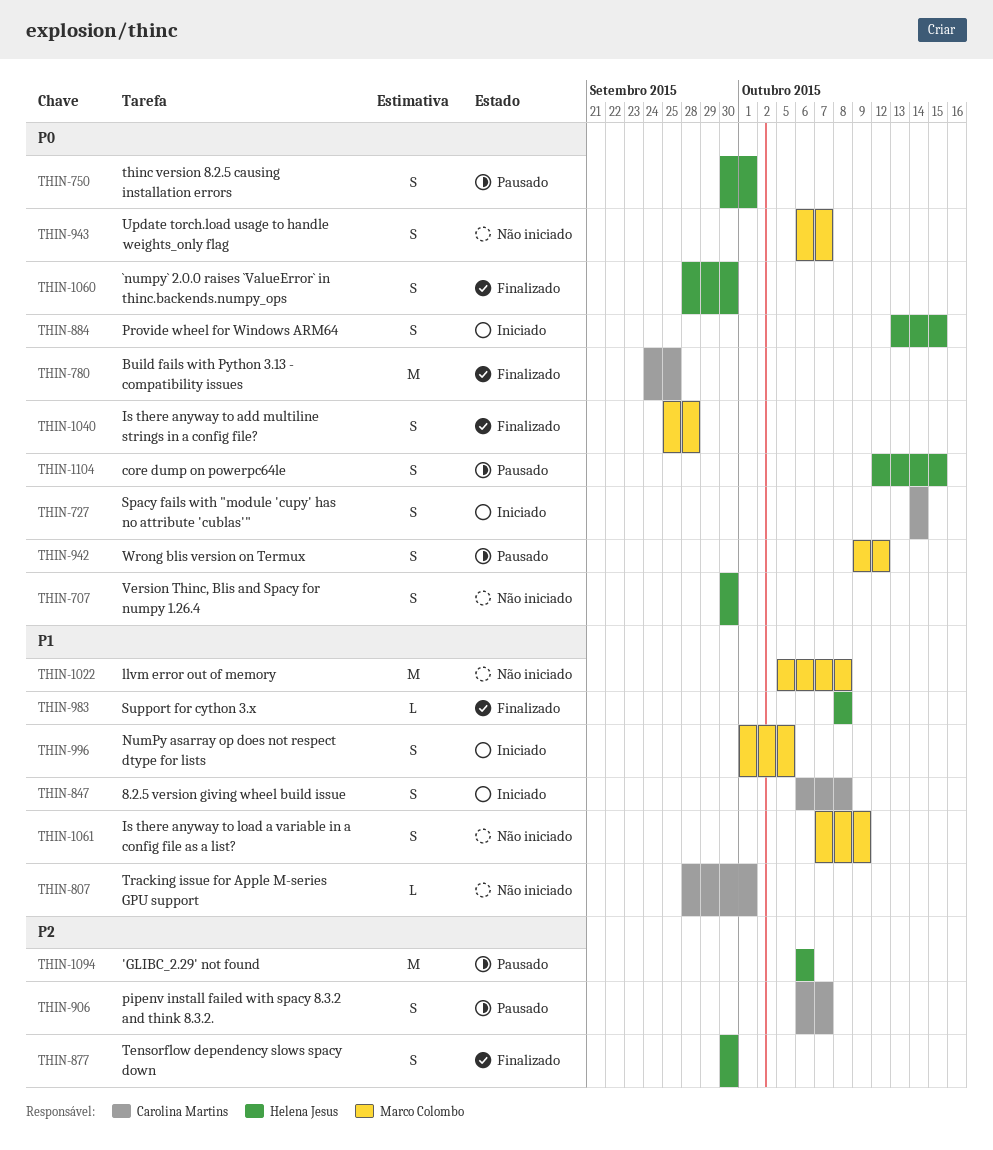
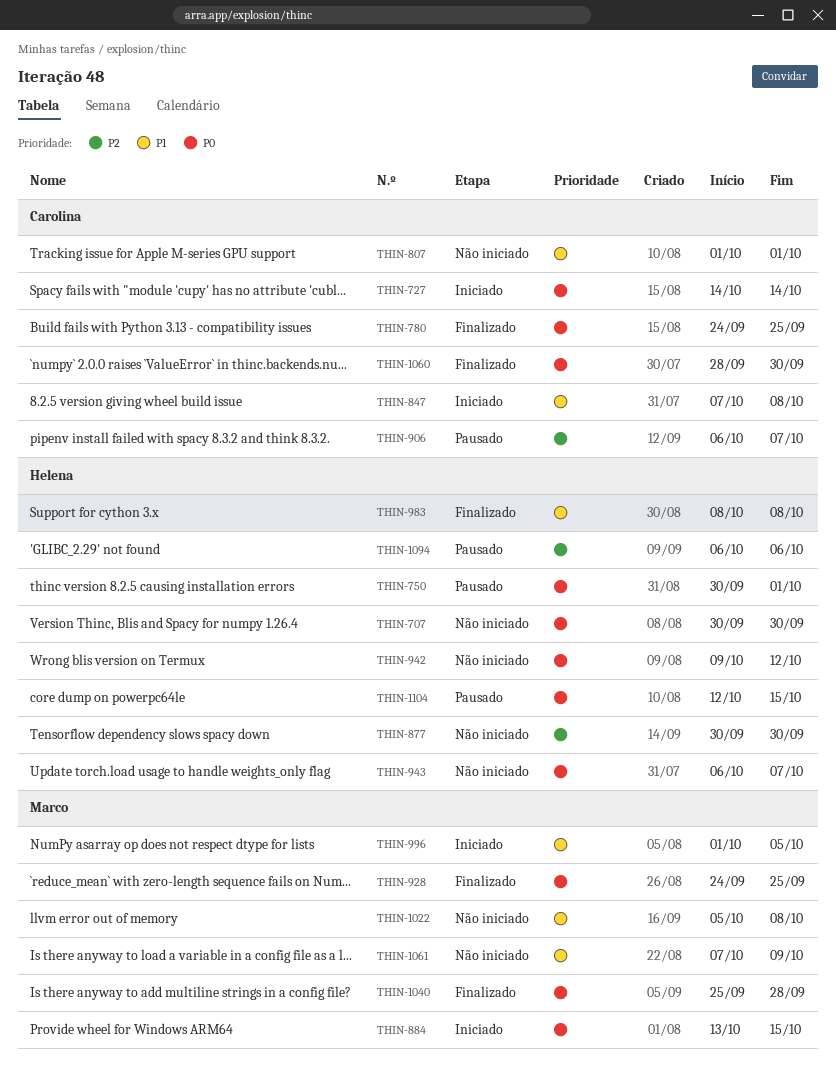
THIN-807, start: Sep 28 -> Oct 1
THIN-847, start: Oct 6 -> Oct 7
THIN-877, status: Finalizado -> Não iniciado
THIN-884, owner: Helena Jesus -> Marco Colombo
THIN-928: none -> present
THIN-942, status: Pausado -> Não iniciado
THIN-942, owner: Marco Colombo -> Helena Jesus
THIN-943, owner: Marco Colombo -> Helena Jesus
THIN-1060, owner: Helena Jesus -> Carolina Martins

